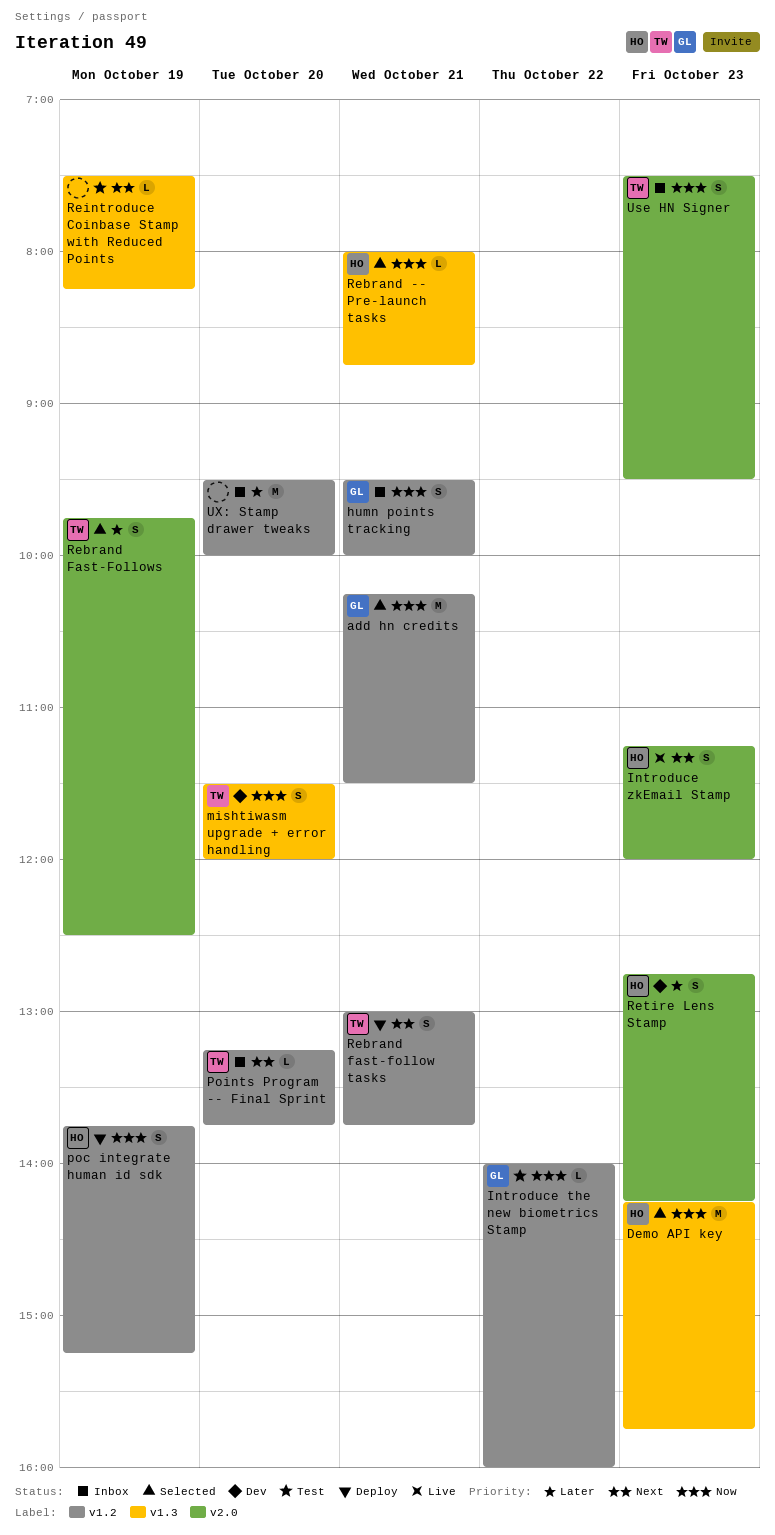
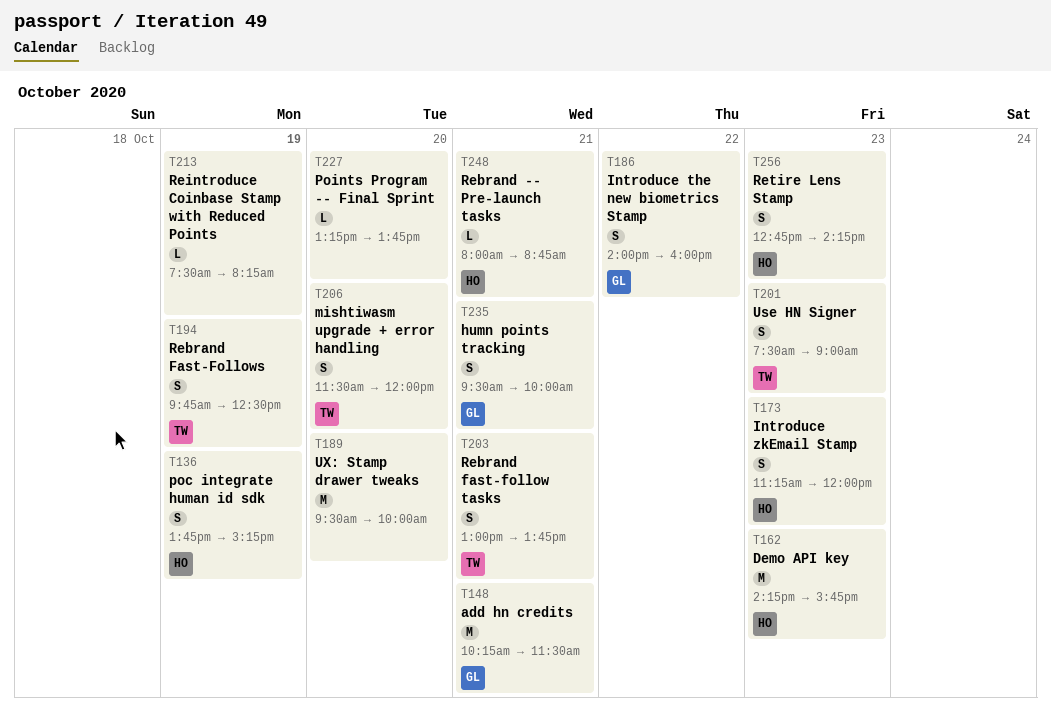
Introduce the new biometrics Stamp, estimate: L -> S
Points Program -- Final Sprint, owner: TW -> none
Use HN Signer, ends: 09:30 -> 09:00

